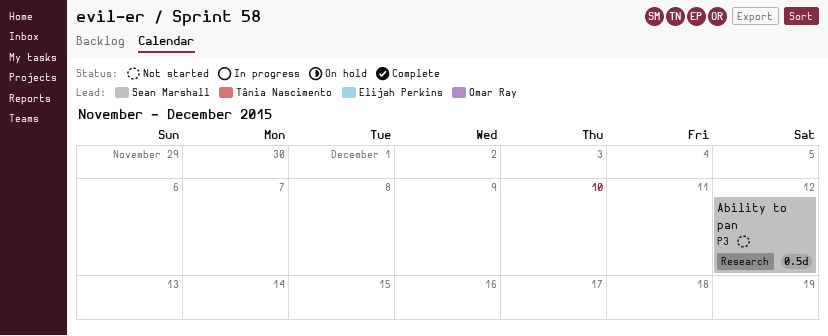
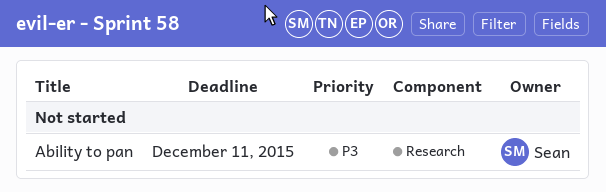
Ability to pan, due: Dec 12 -> Dec 11

